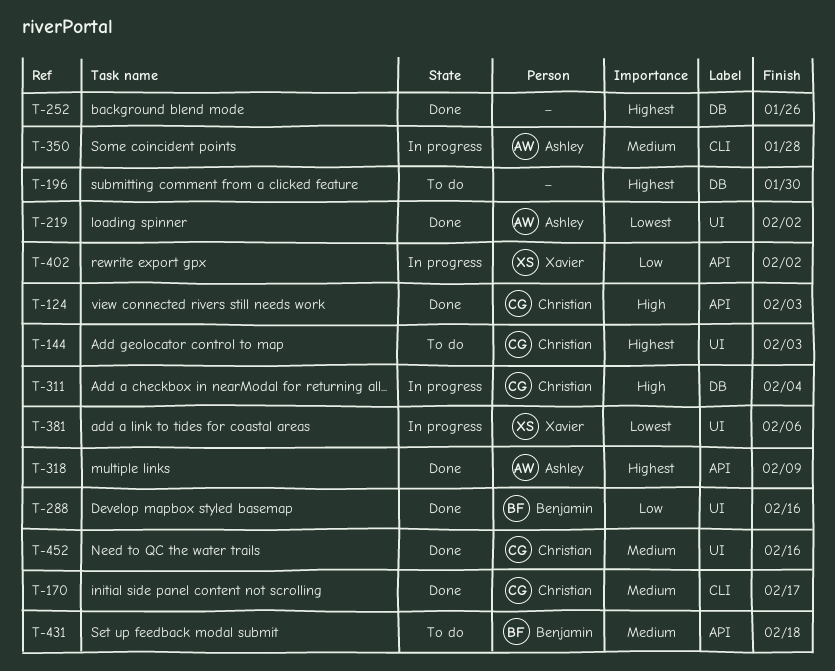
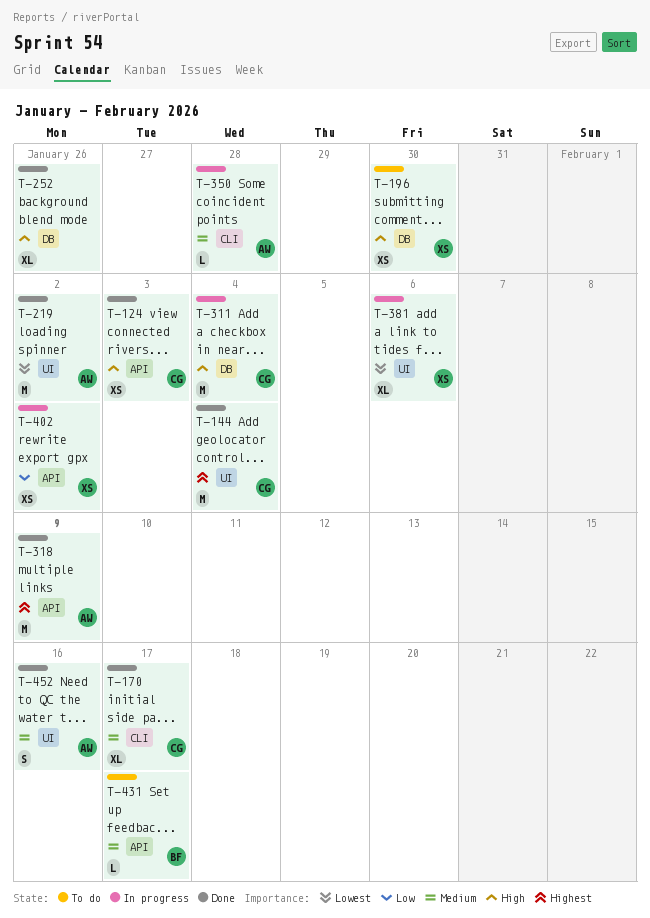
T-144, status: To do -> Done
T-144, due: Feb 3 -> Feb 4
T-196, owner: none -> Xavier
T-196, priority: Highest -> High
T-252, priority: Highest -> High
T-288: present -> none
T-431, due: Feb 18 -> Feb 17
T-452, owner: Christian -> Ashley

